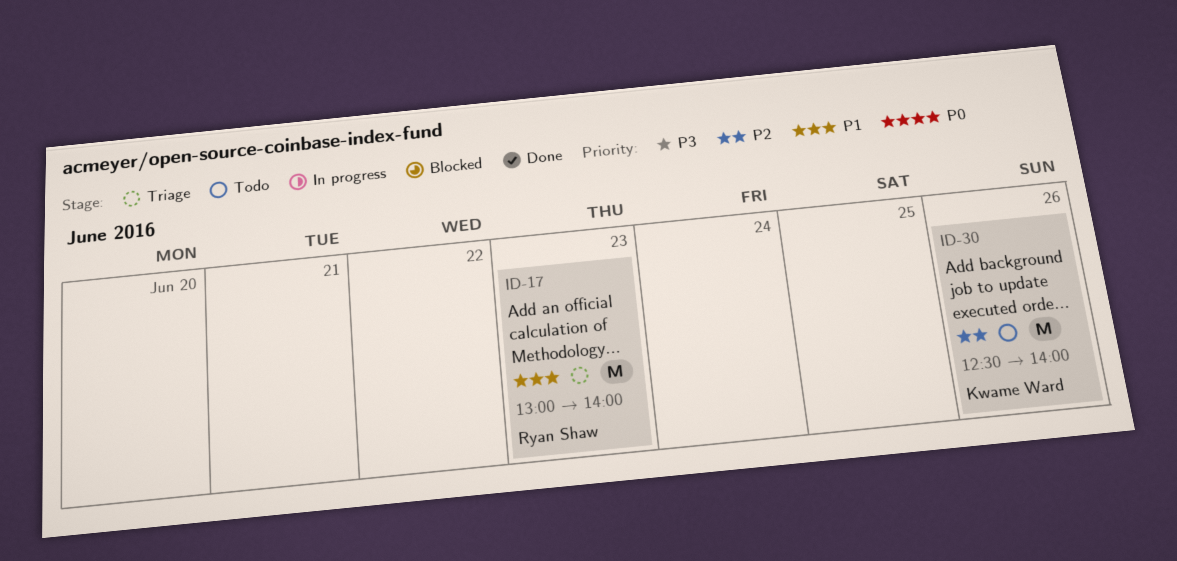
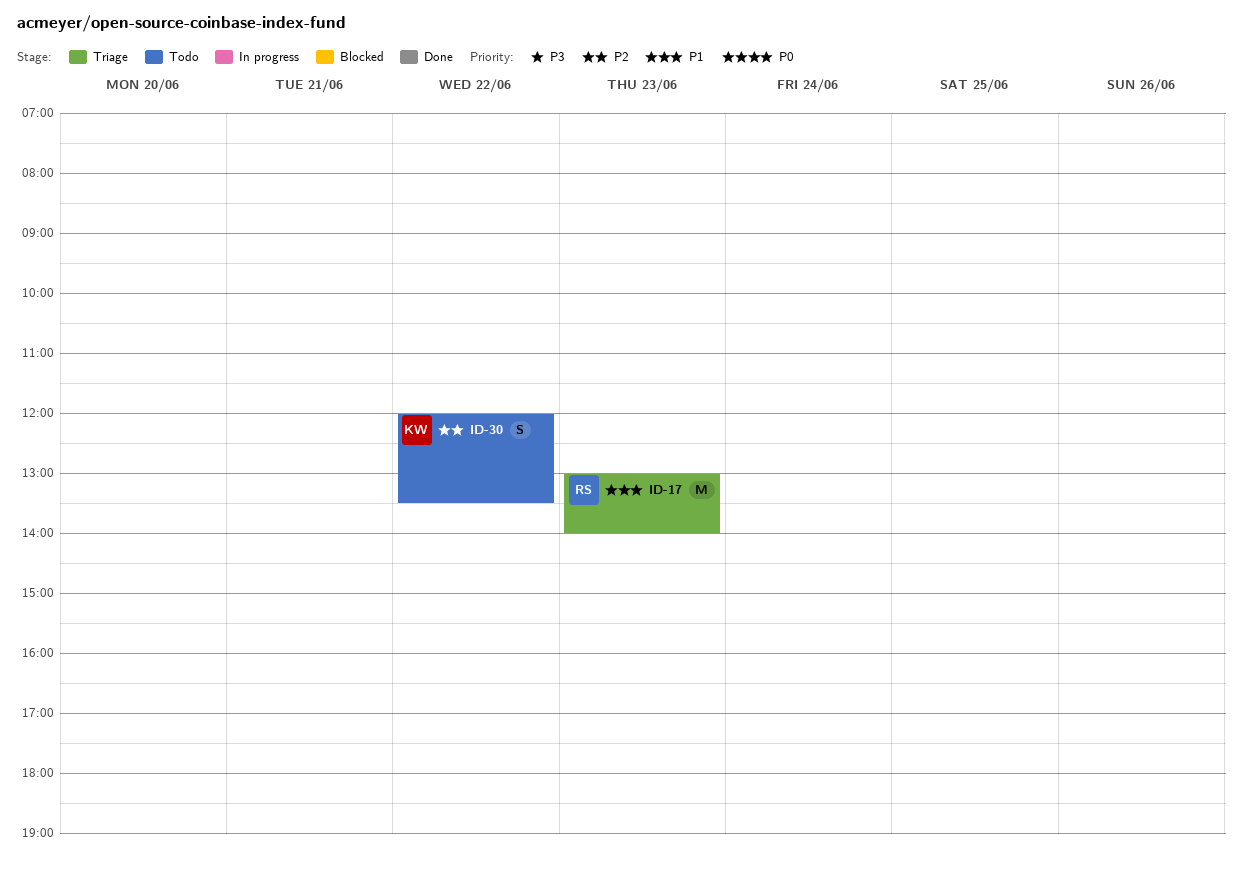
ID-30, estimate: M -> S
ID-30, day: Jun 26 -> Jun 22
ID-30, begins: 12:30 -> 12:00
ID-30, ends: 14:00 -> 13:30

